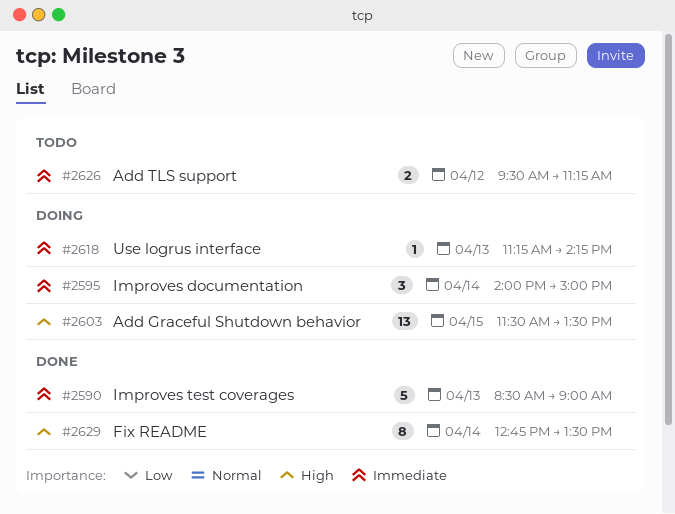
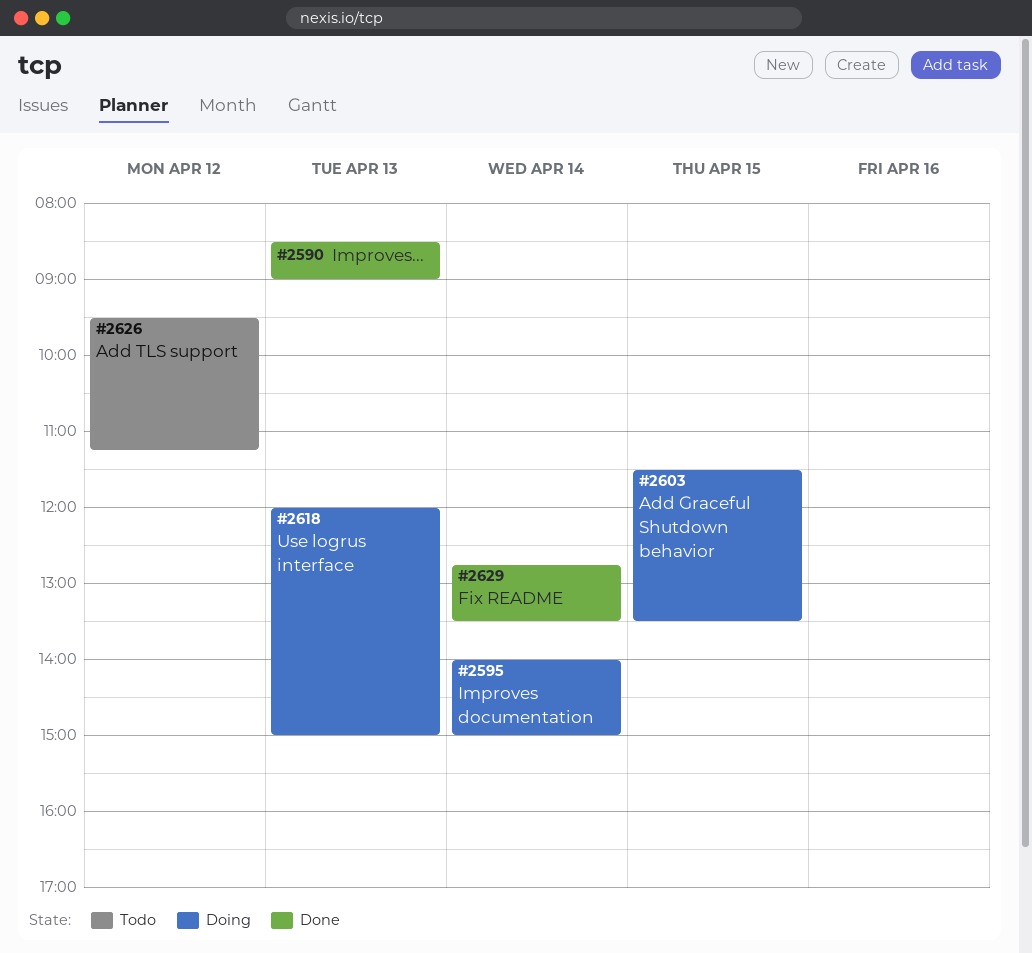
#2618, begins: 11:15 -> 12:00
#2618, ends: 14:15 -> 15:00

